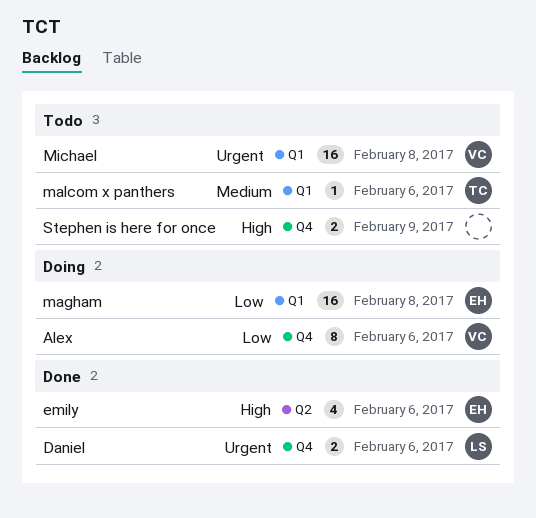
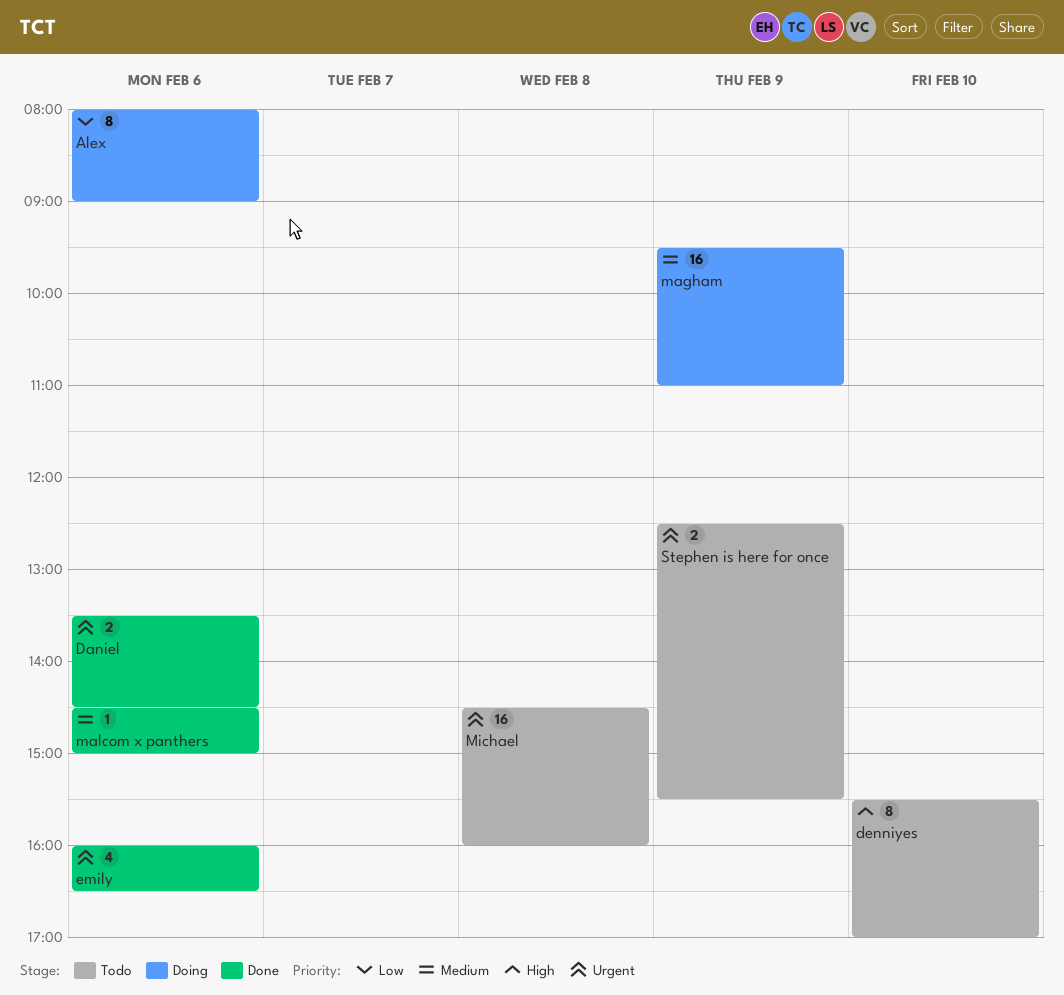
denniyes: none -> present
emily, priority: High -> Urgent
magham, priority: Low -> Medium
magham, day: Feb 8 -> Feb 9
malcom x panthers, status: Todo -> Done
Stephen is here for once, priority: High -> Urgent

